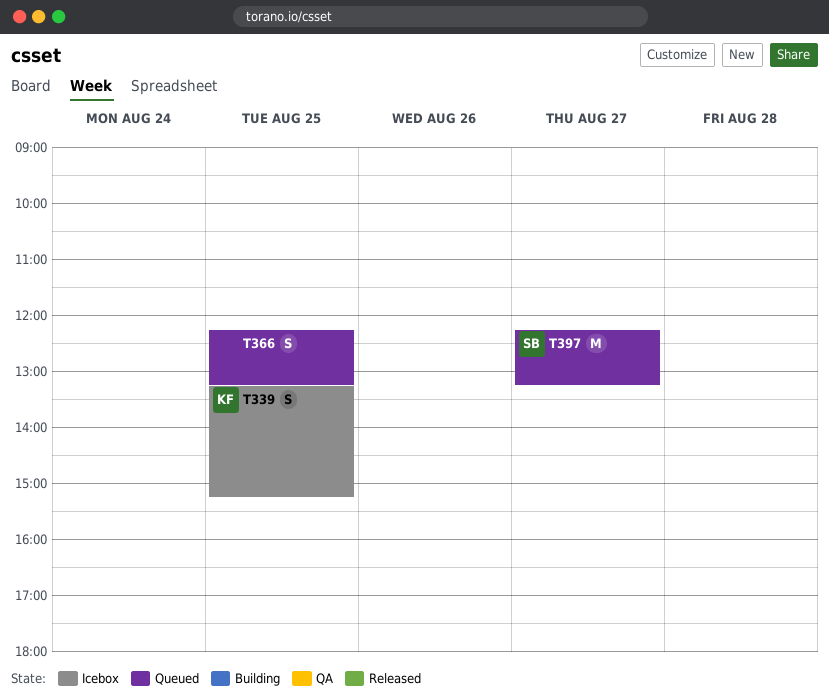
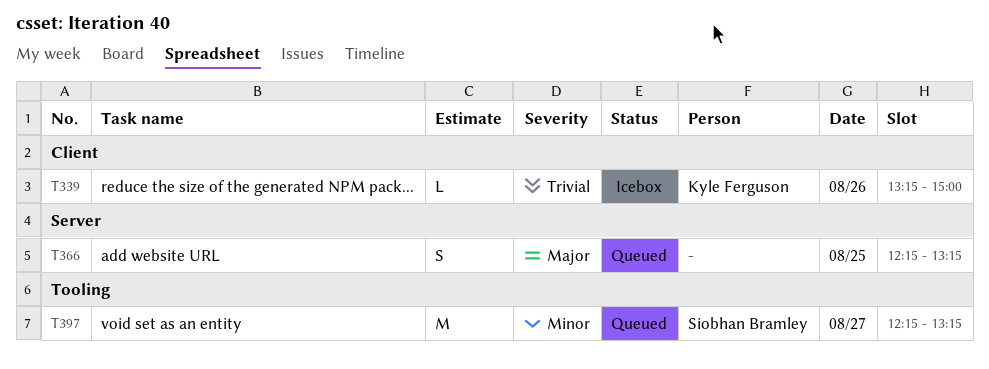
T339, estimate: S -> L
T339, day: Aug 25 -> Aug 26
T339, ends: 15:15 -> 15:00

